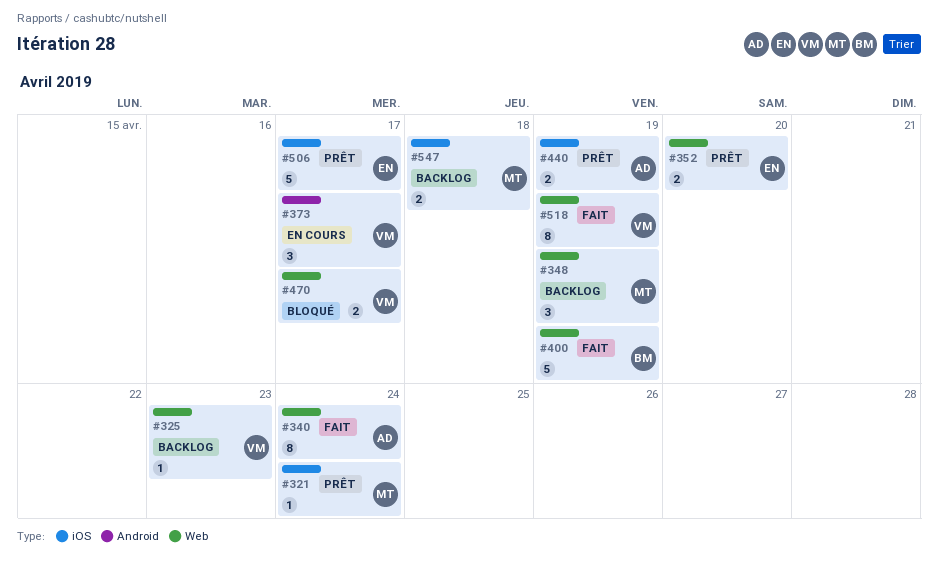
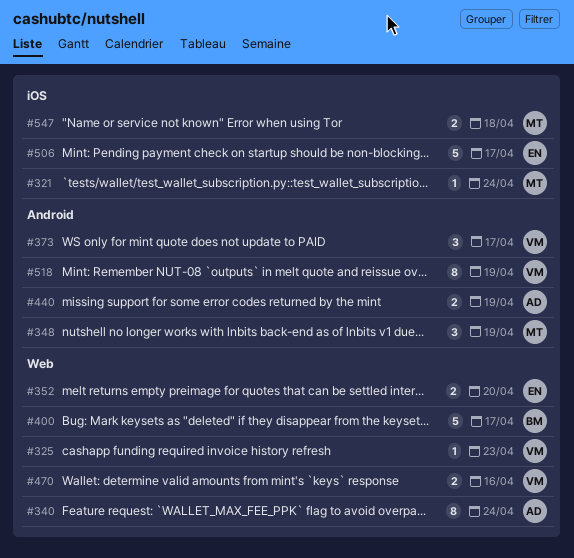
#348, label: Web -> Android
#400, due: Apr 19 -> Apr 17
#440, label: iOS -> Android
#470, due: Apr 17 -> Apr 16
#518, label: Web -> Android

